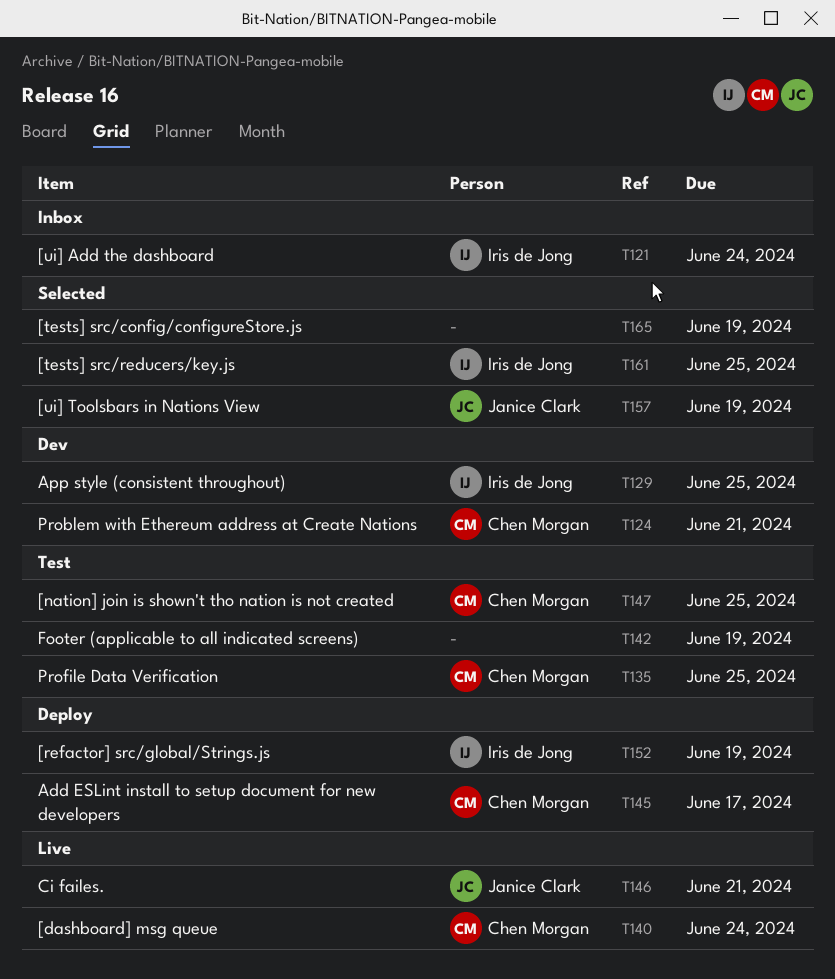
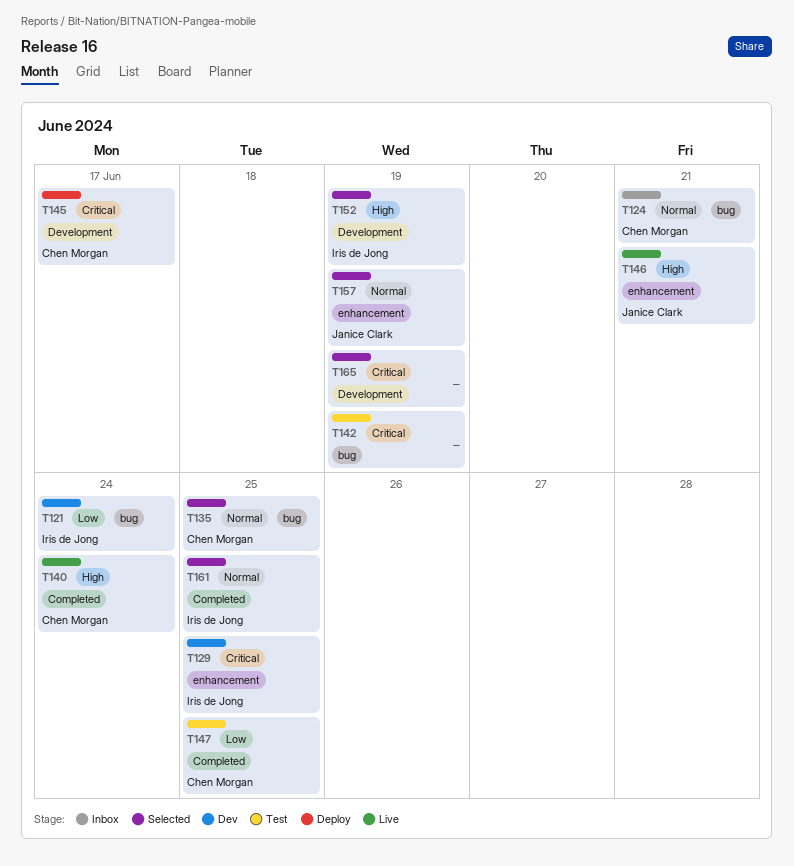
T121, status: Inbox -> Dev
T124, status: Dev -> Inbox
T135, status: Test -> Selected
T152, status: Deploy -> Selected

